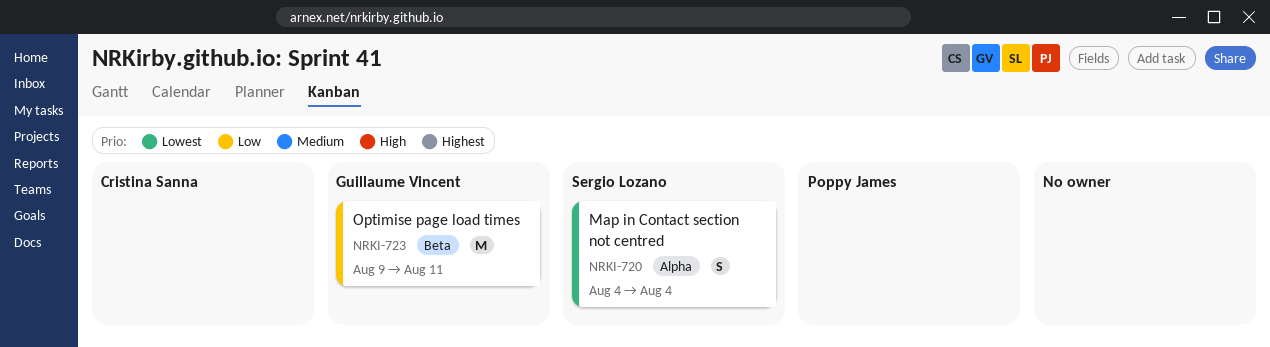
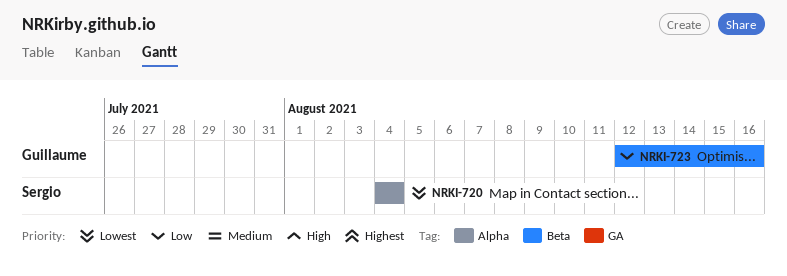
NRKI-723, start: Aug 9 -> Aug 12
NRKI-723, due: Aug 11 -> Aug 16

